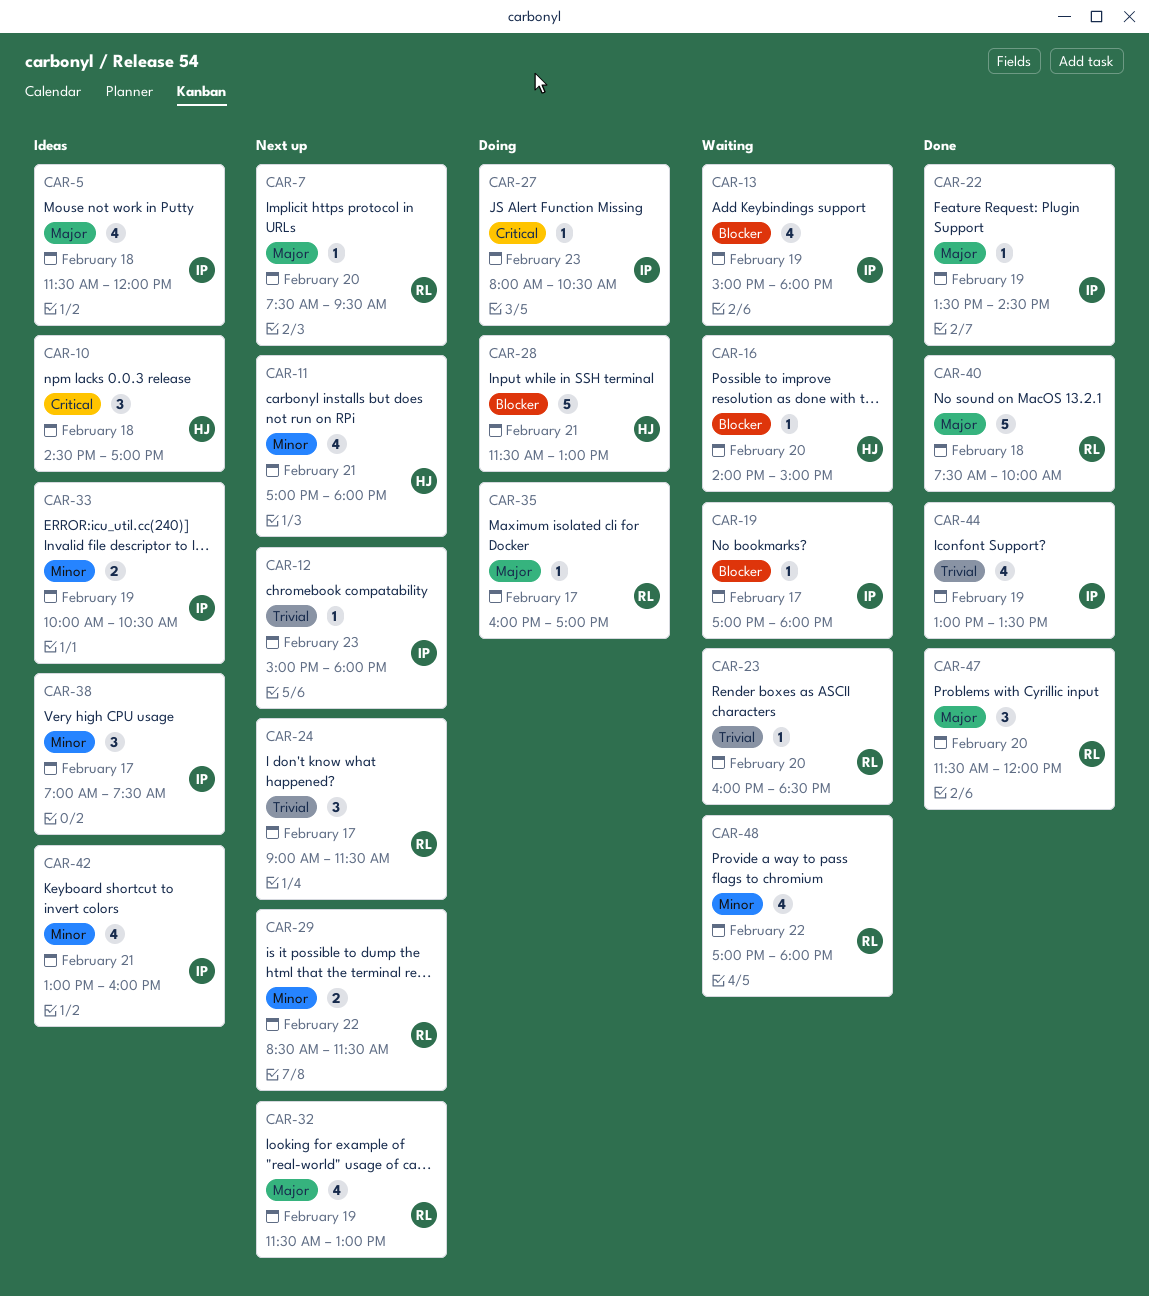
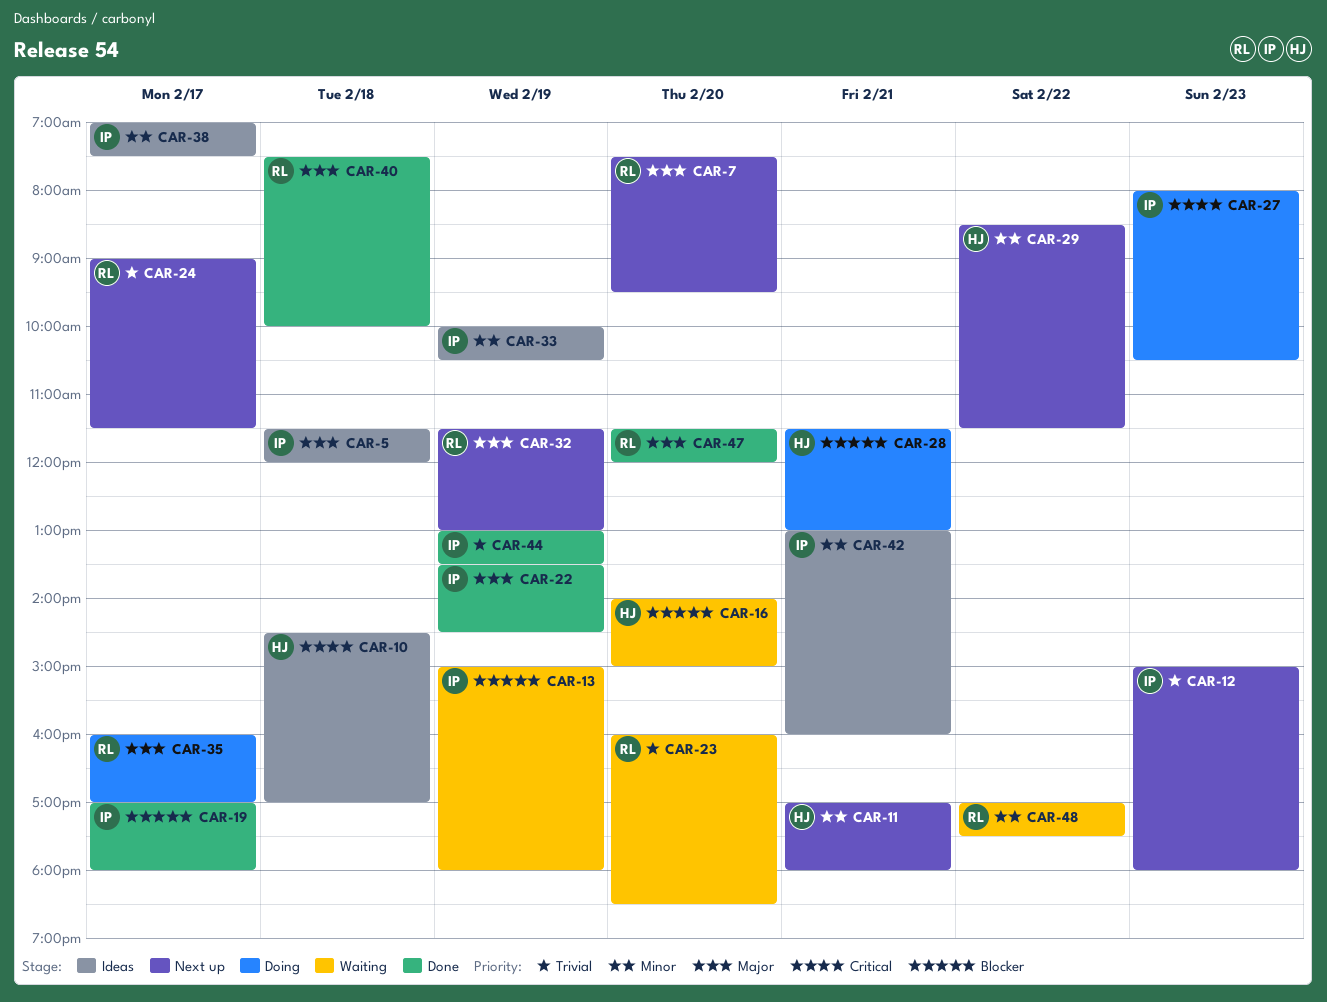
CAR-19, status: Waiting -> Done
CAR-29, owner: RL -> HJ
CAR-48, ends: 18:00 -> 17:30

